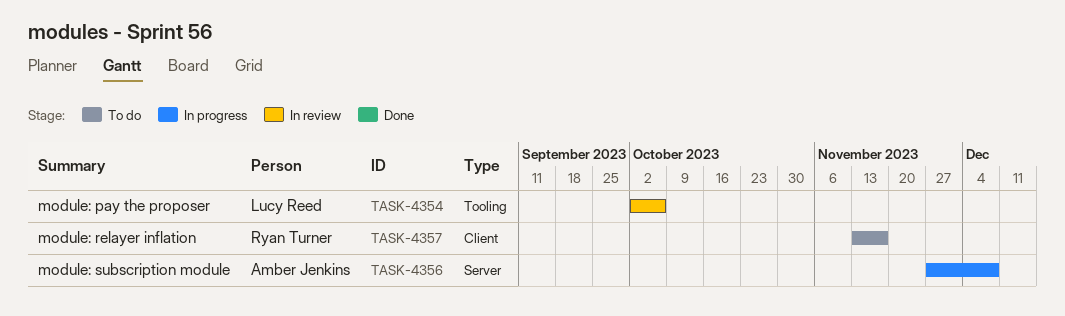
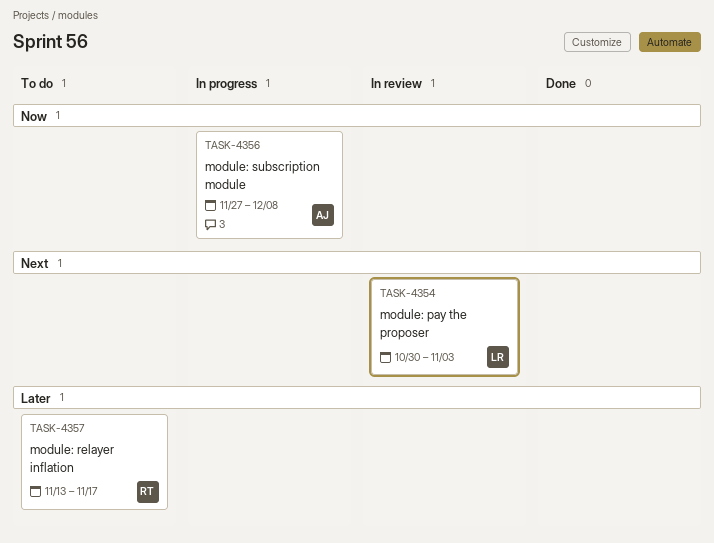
TASK-4354, start: Oct 2 -> Oct 30
TASK-4354, due: Oct 6 -> Nov 3

